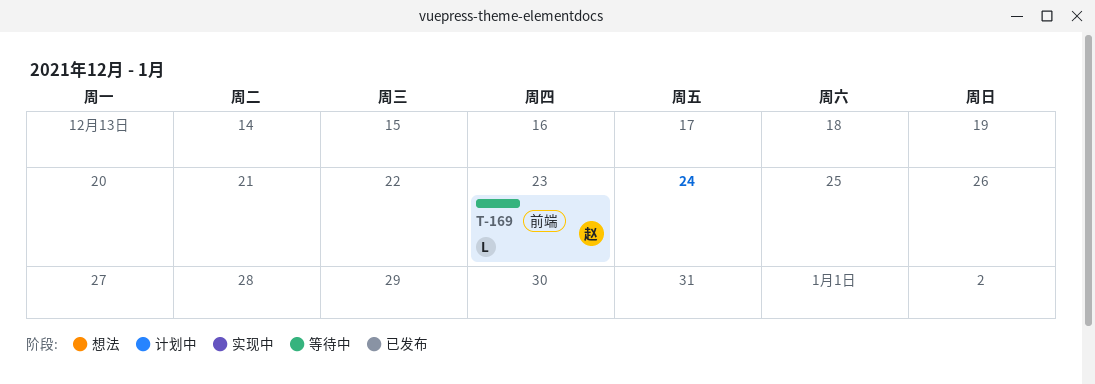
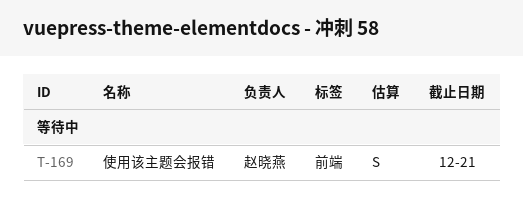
T-169, estimate: L -> S
T-169, due: Dec 23 -> Dec 21

